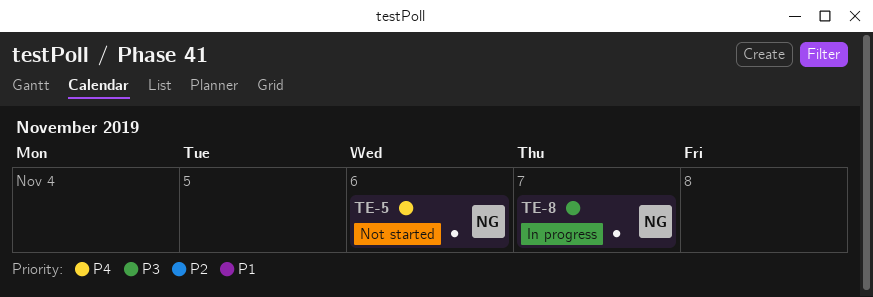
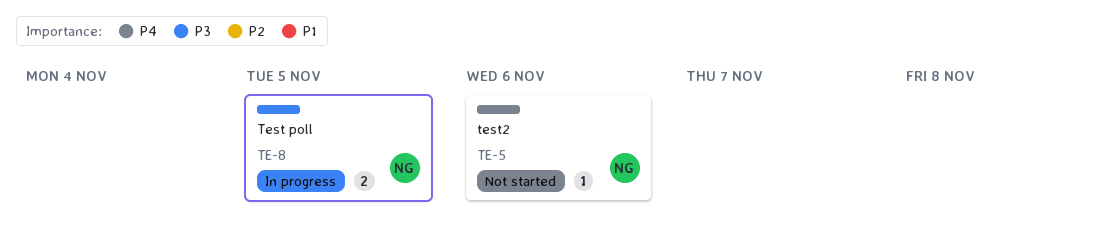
TE-8, estimate: 1 -> 2
TE-8, due: Nov 7 -> Nov 5

